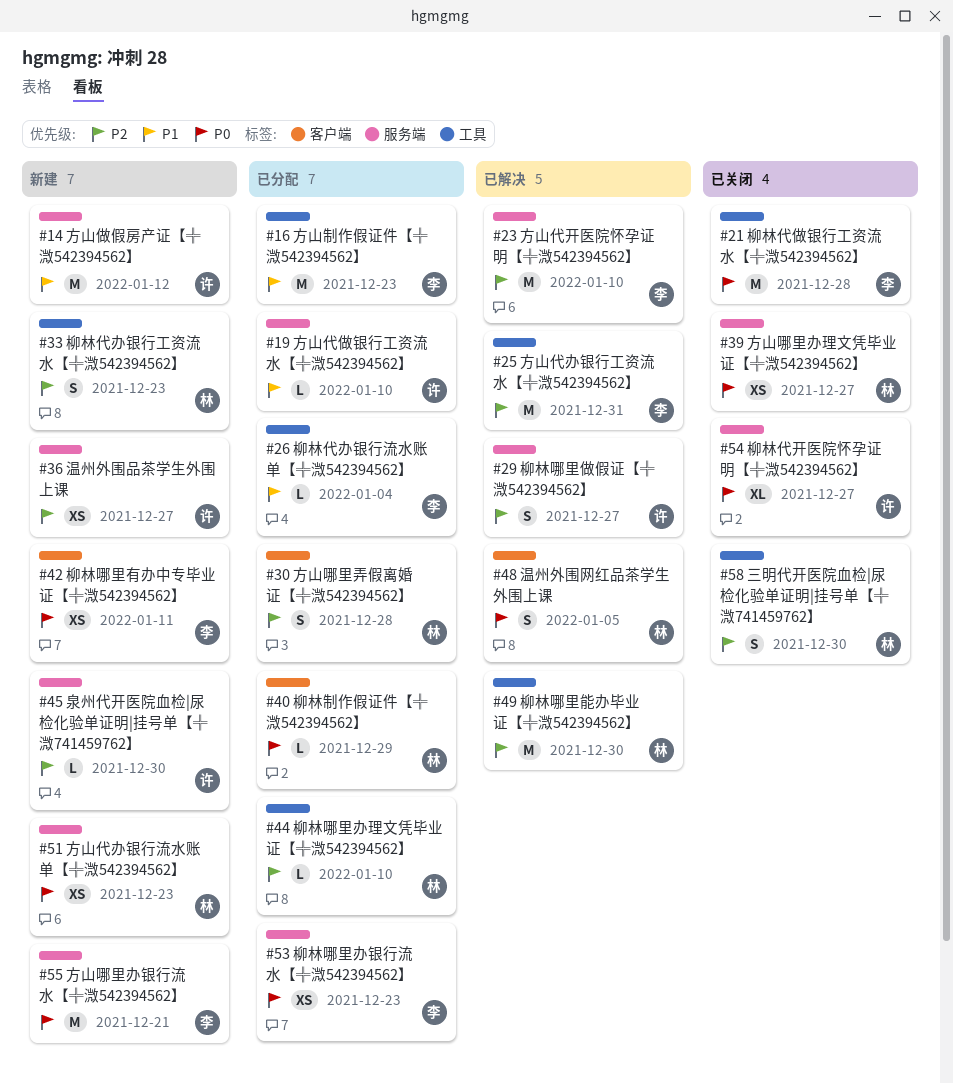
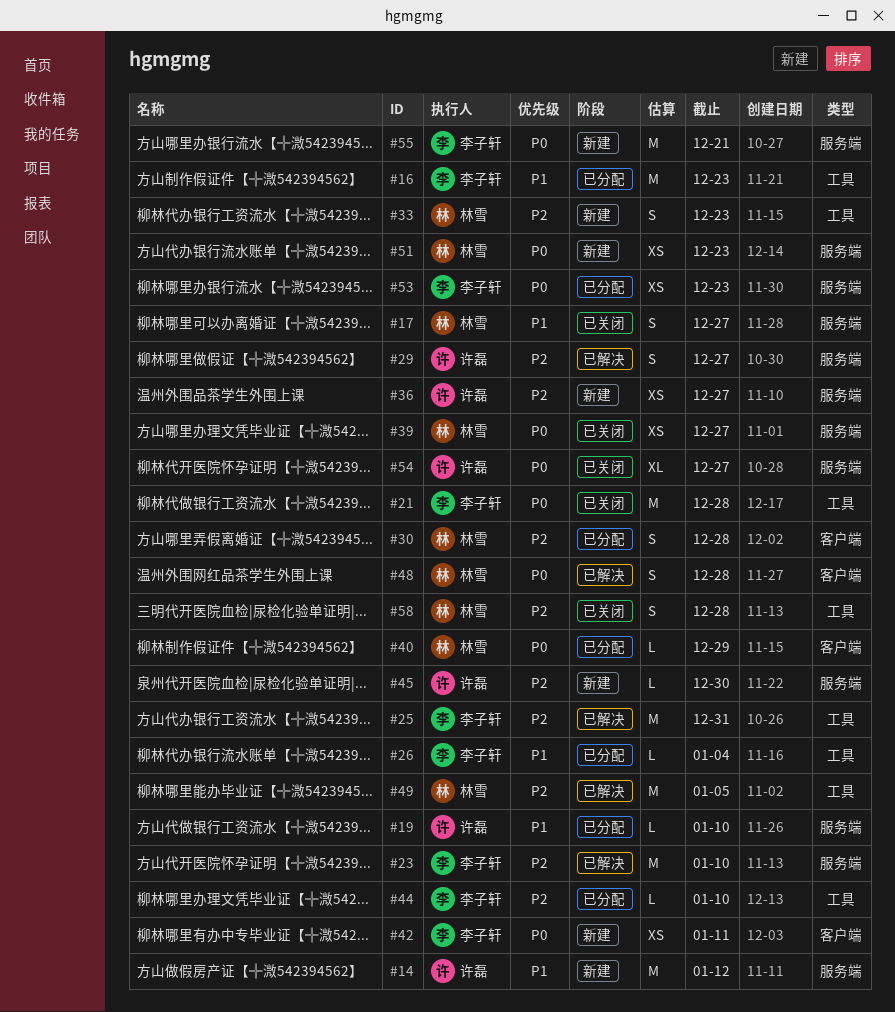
#17: none -> present
#44, owner: 林雪 -> 李子轩
#48, due: Jan 5 -> Dec 28
#49, due: Dec 30 -> Jan 5
#58, due: Dec 30 -> Dec 28

